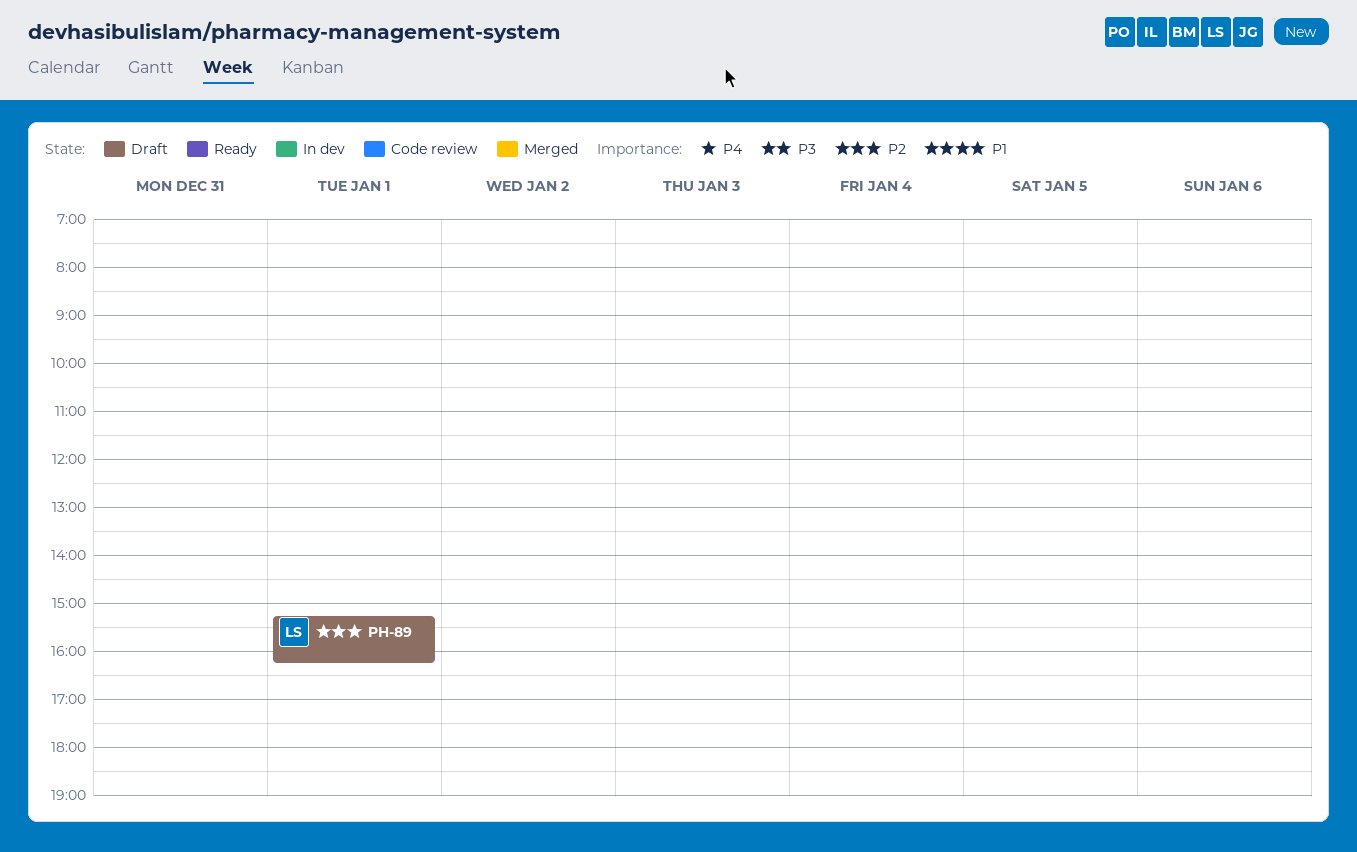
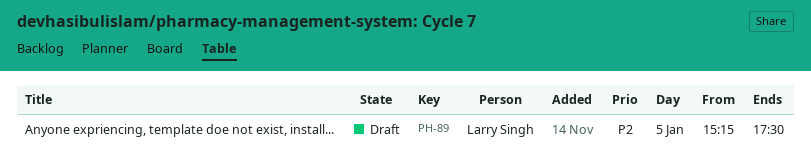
PH-89, day: Jan 1 -> Jan 5
PH-89, ends: 16:15 -> 17:30

